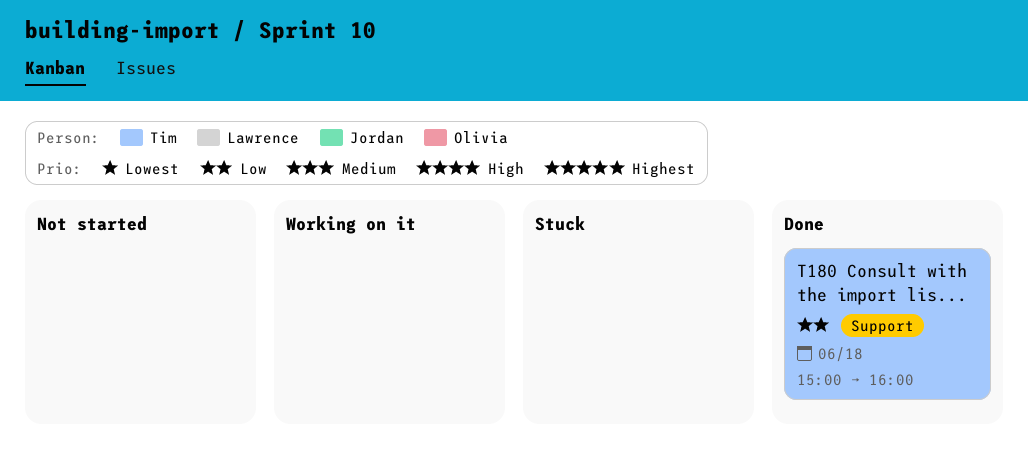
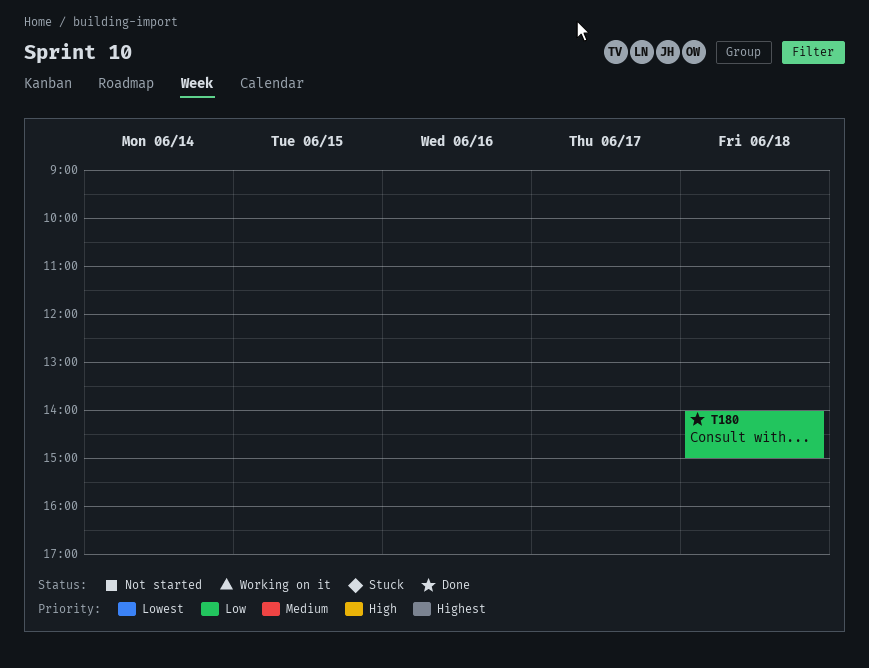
T180, begins: 15:00 -> 14:00
T180, ends: 16:00 -> 15:00

